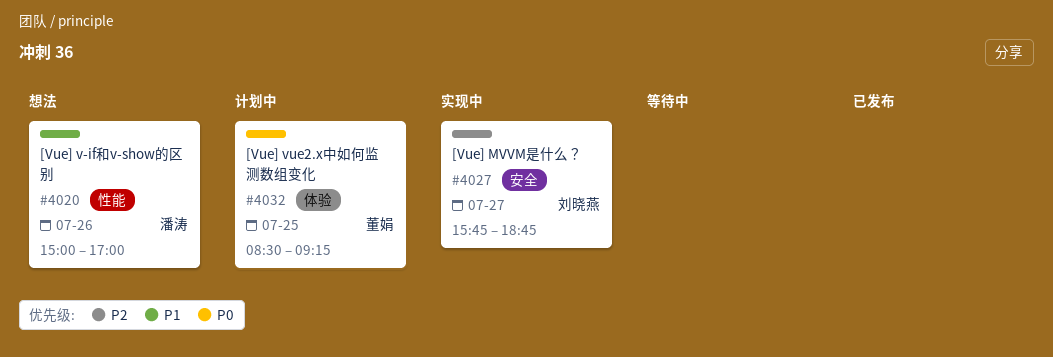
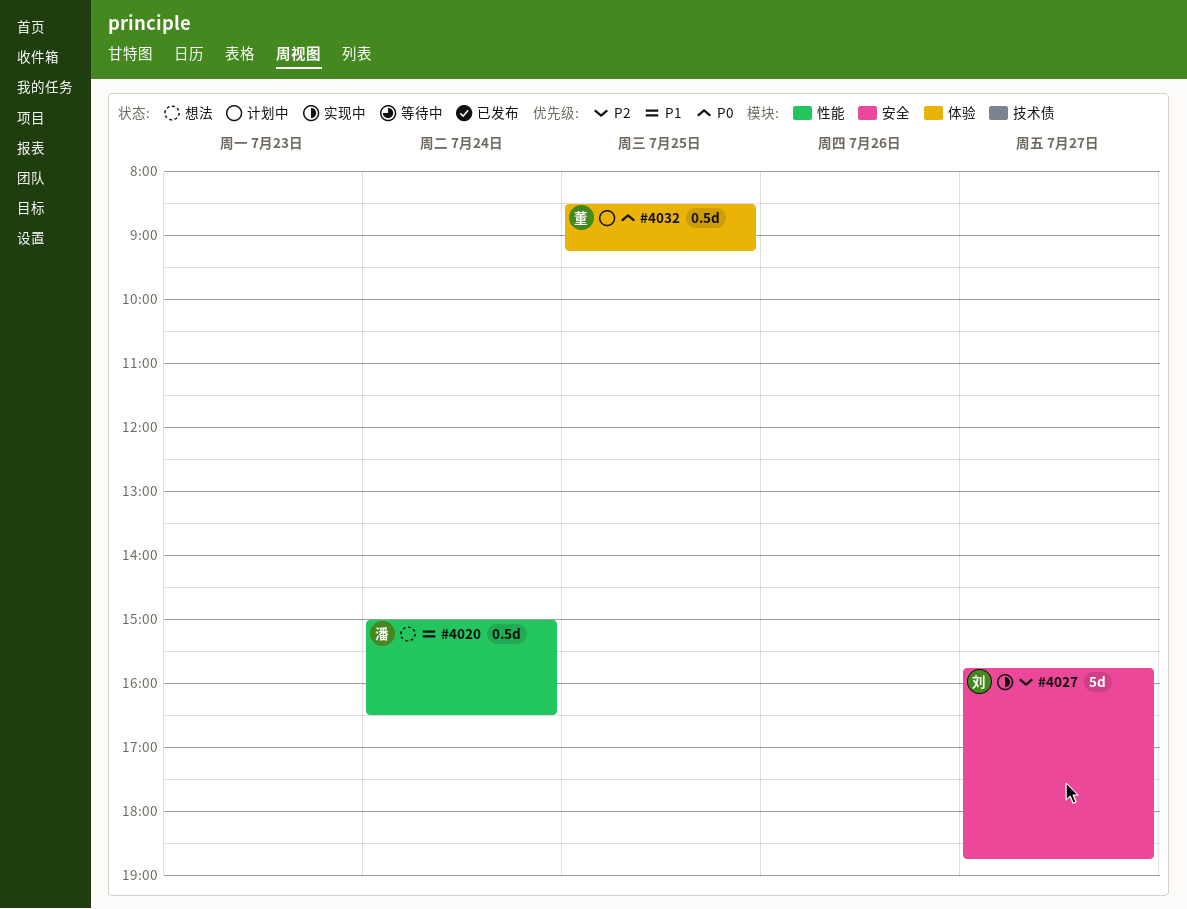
#4020, day: Jul 26 -> Jul 24
#4020, ends: 17:00 -> 16:30

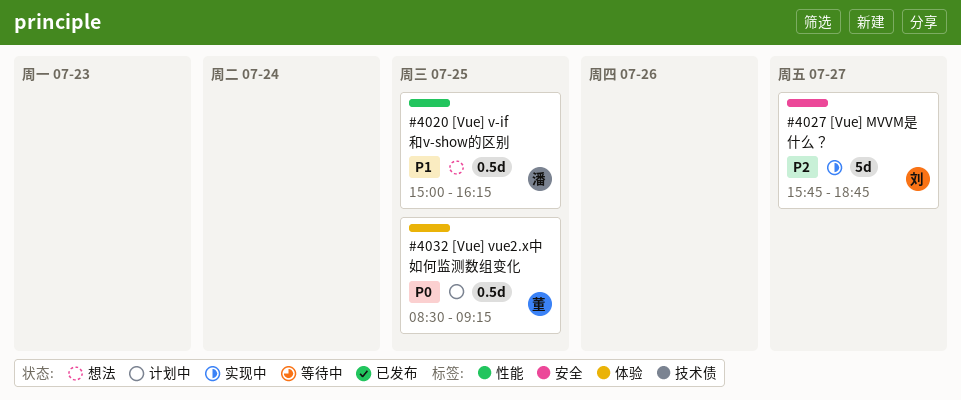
#4020, day: Jul 24 -> Jul 25
#4020, ends: 16:30 -> 16:15

